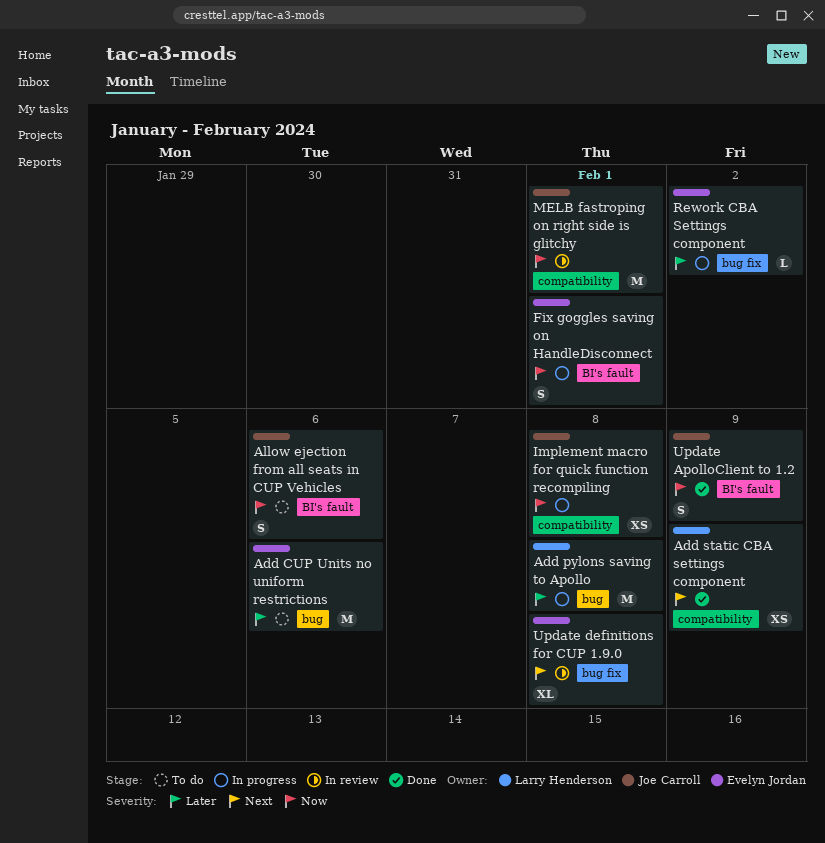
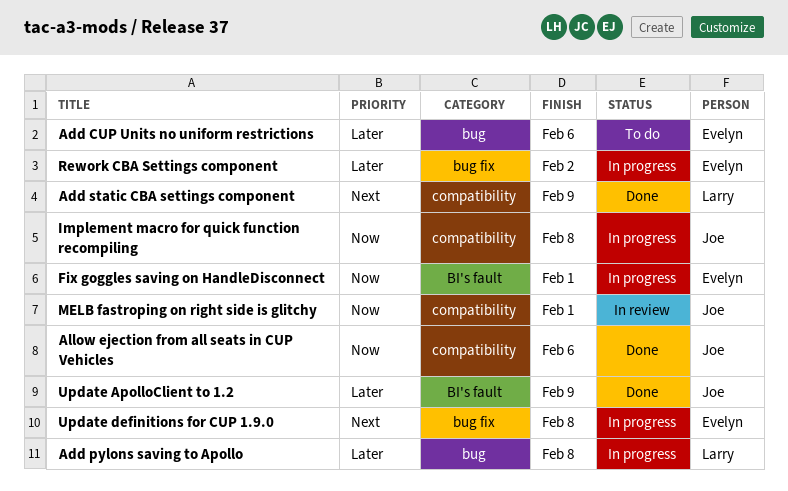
Allow ejection from all seats in CUP Vehicles, status: To do -> Done
Allow ejection from all seats in CUP Vehicles, label: BI's fault -> compatibility
Update ApolloClient to 1.2, priority: Now -> Later
Update definitions for CUP 1.9.0, status: In review -> In progress

